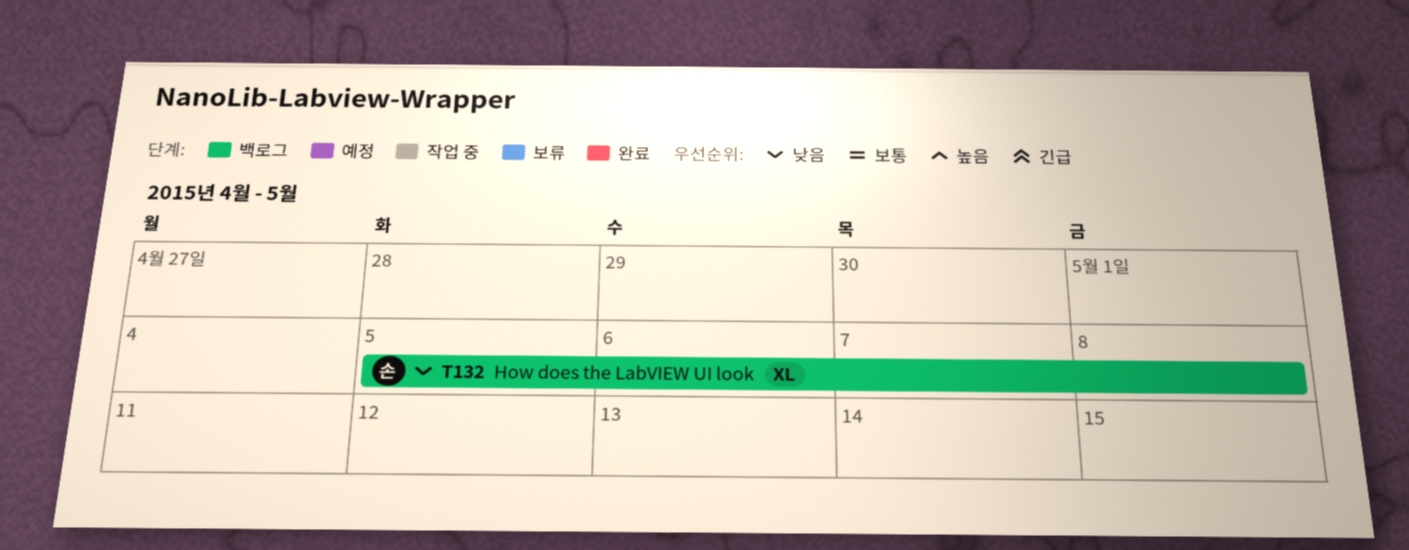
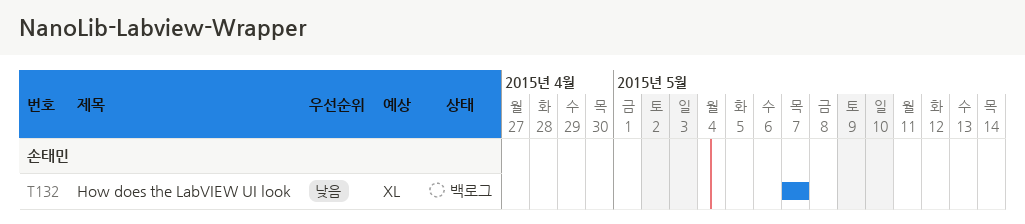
T132, start: May 5 -> May 7
T132, due: May 8 -> May 7

